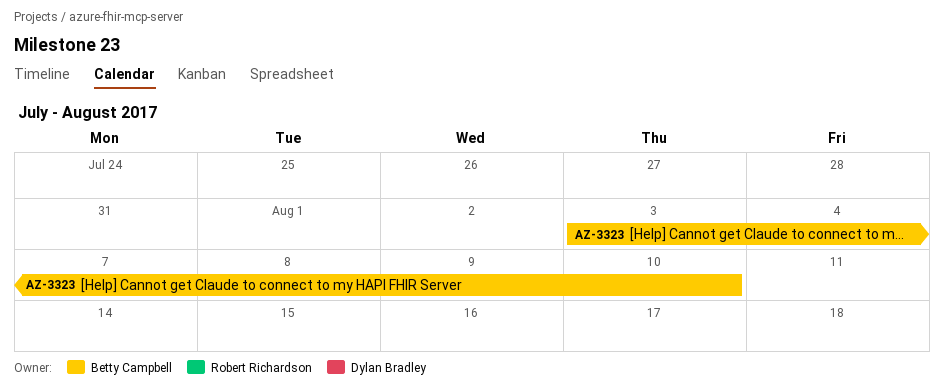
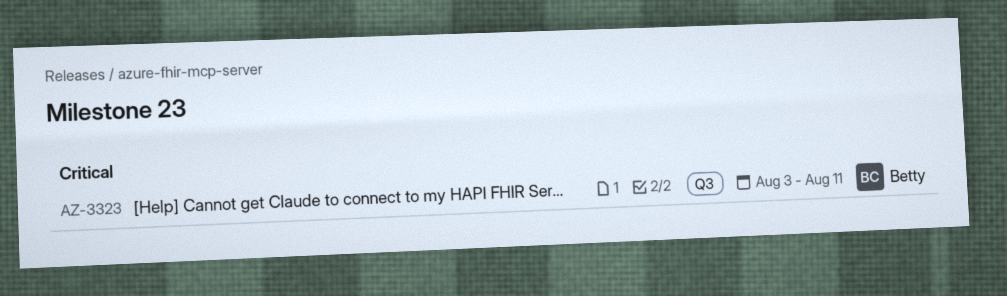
AZ-3323, due: Aug 10 -> Aug 11

